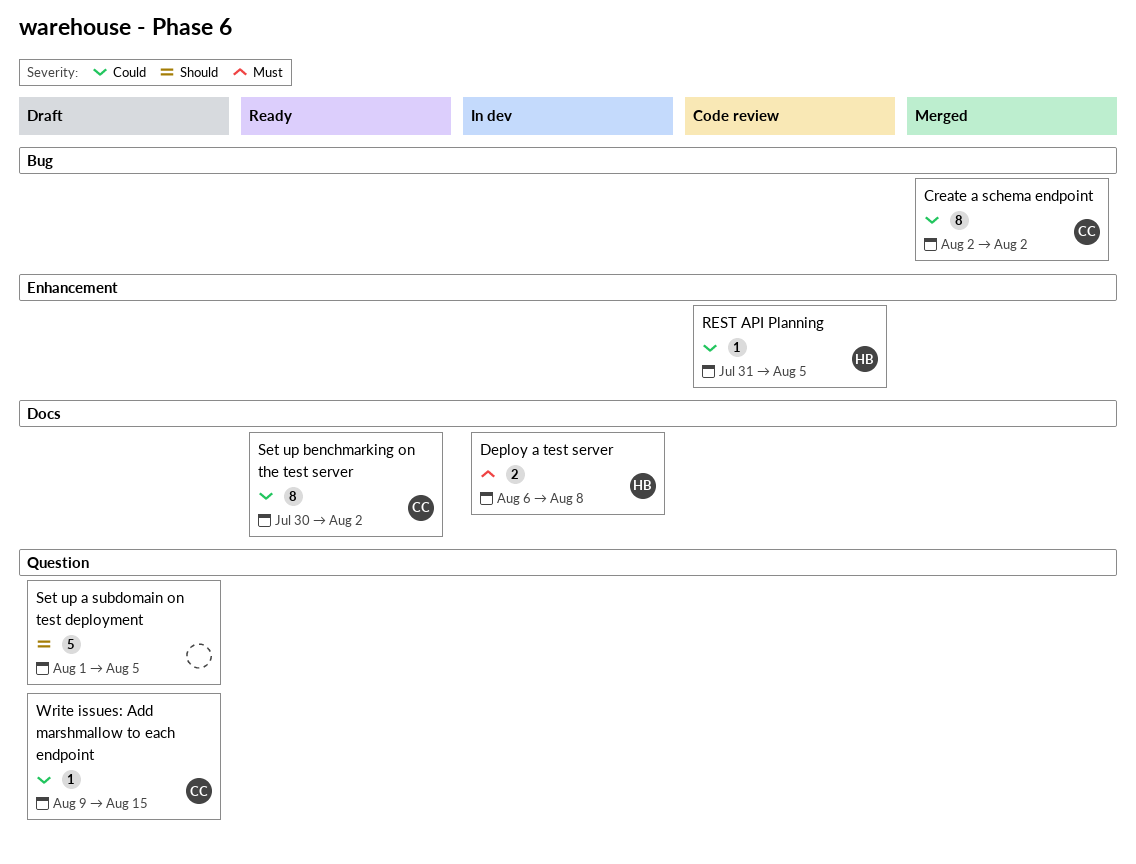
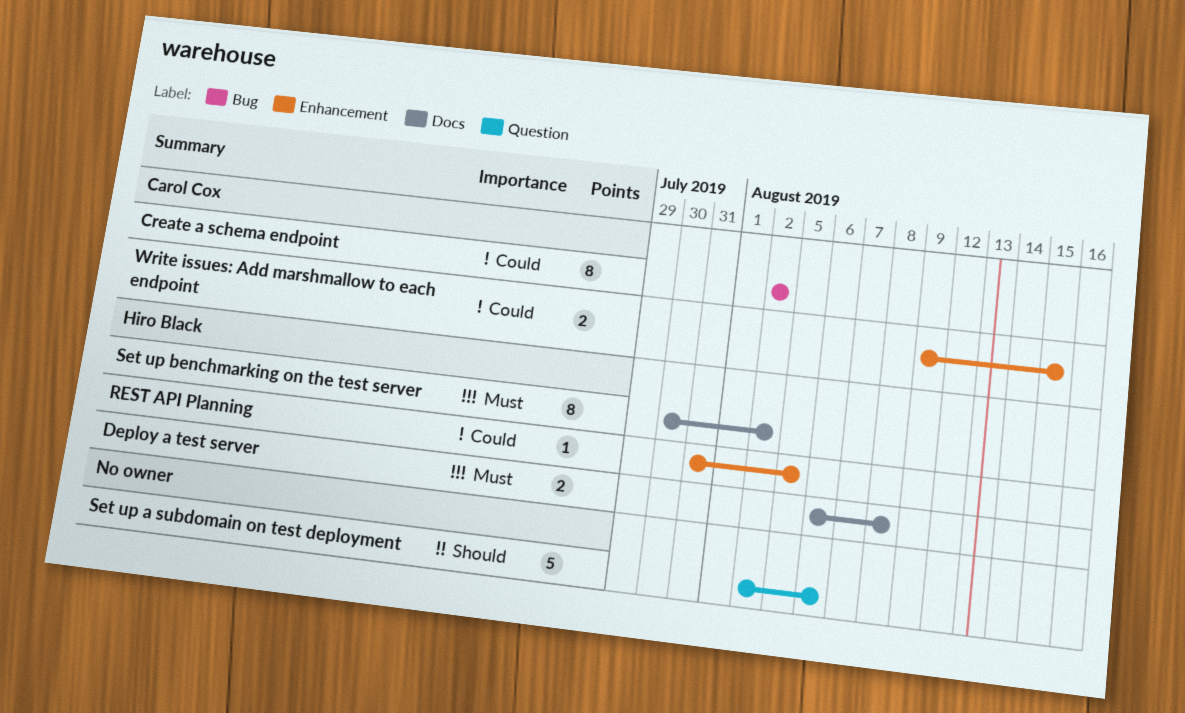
Set up a subdomain on test deployment, start: Aug 1 -> Aug 2
Set up a subdomain on test deployment, due: Aug 5 -> Aug 6
Set up benchmarking on the test server, owner: Carol Cox -> Hiro Black
Set up benchmarking on the test server, priority: Could -> Must
Write issues: Add marshmallow to each endpoint, label: Question -> Enhancement
Write issues: Add marshmallow to each endpoint, estimate: 1 -> 2

